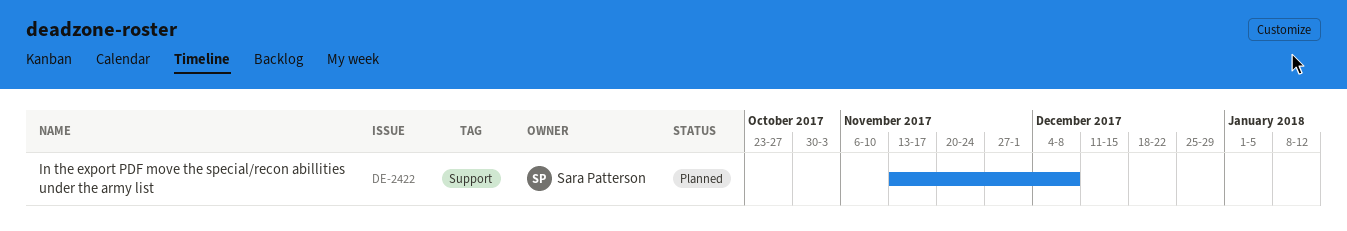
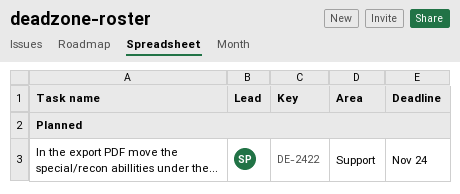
DE-2422, due: Dec 8 -> Nov 24

